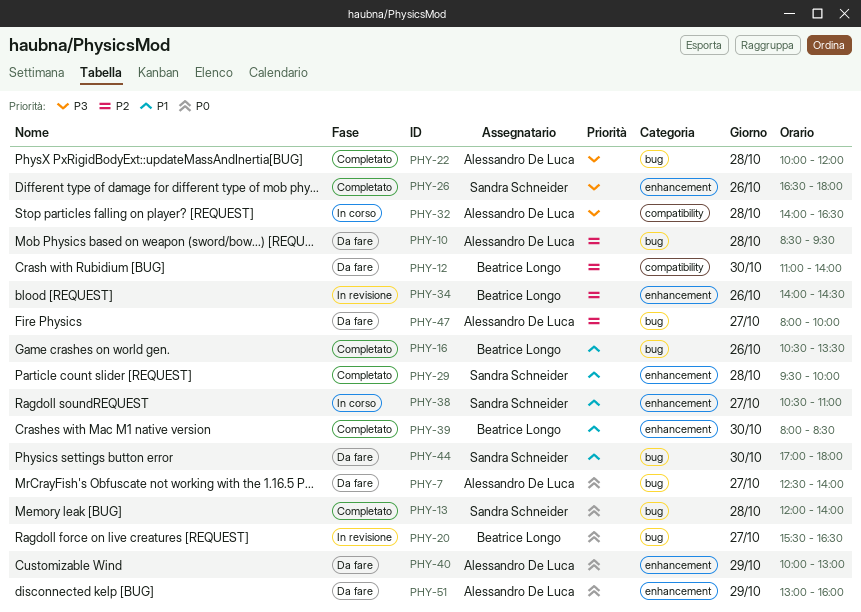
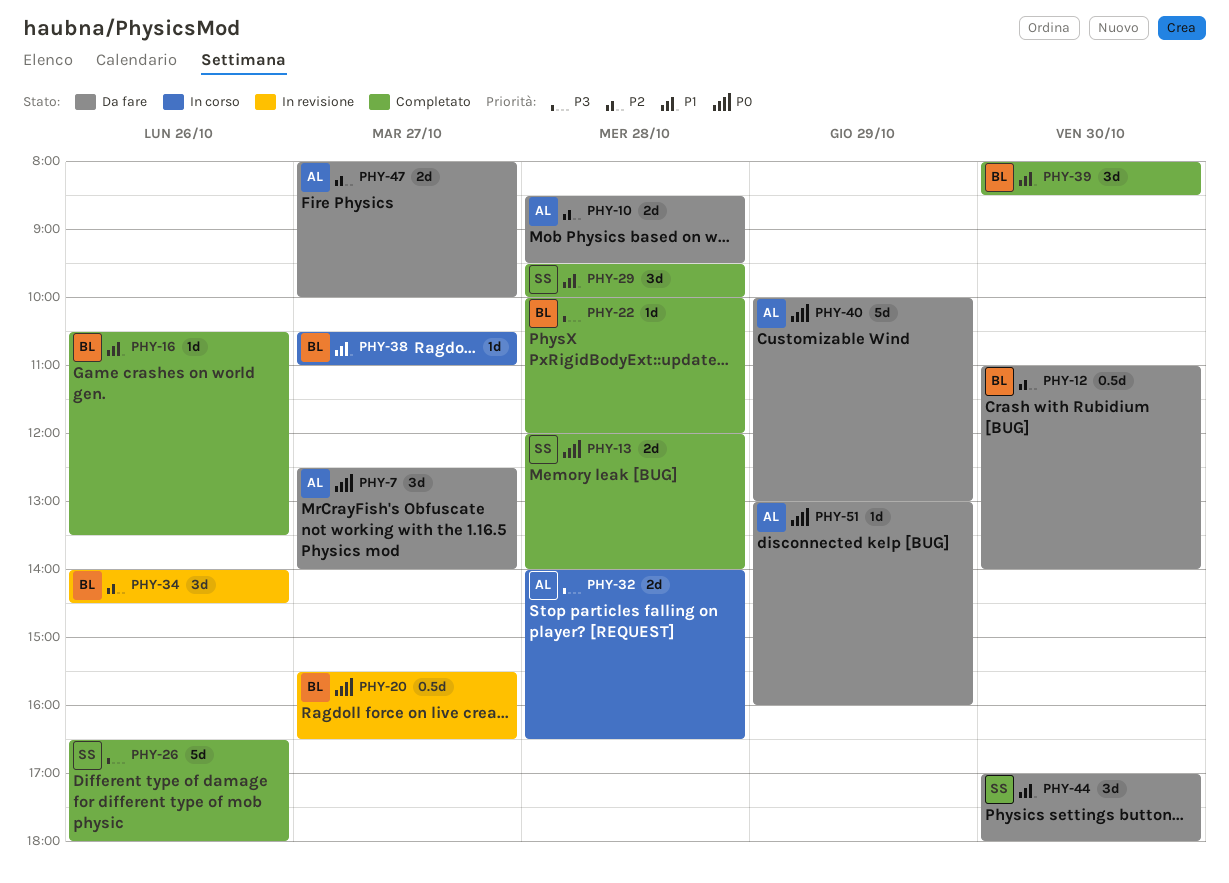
PHY-22, owner: Alessandro De Luca -> Beatrice Longo
PHY-38, owner: Sandra Schneider -> Beatrice Longo

